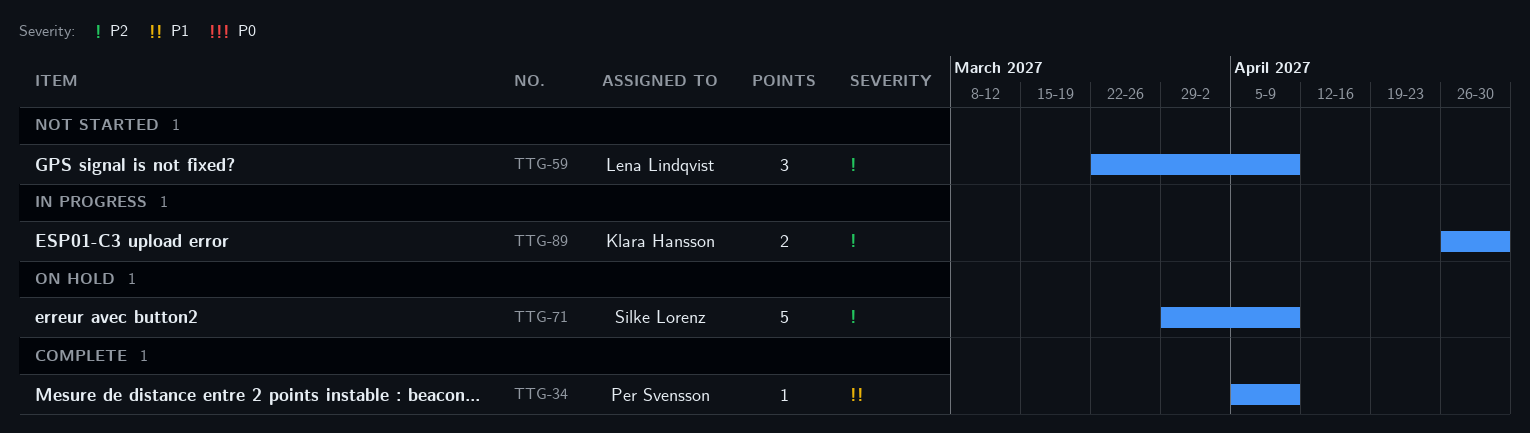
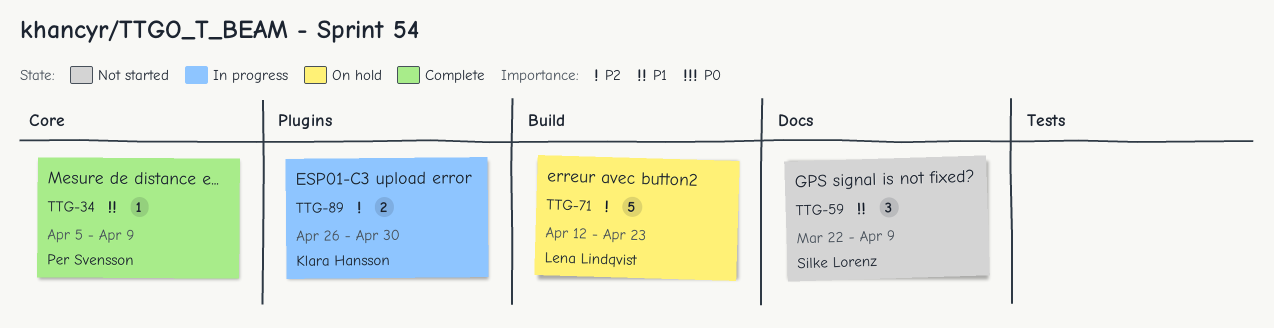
TTG-59, owner: Lena Lindqvist -> Silke Lorenz
TTG-59, priority: P2 -> P1
TTG-71, owner: Silke Lorenz -> Lena Lindqvist
TTG-71, start: Mar 29 -> Apr 12
TTG-71, due: Apr 9 -> Apr 23

